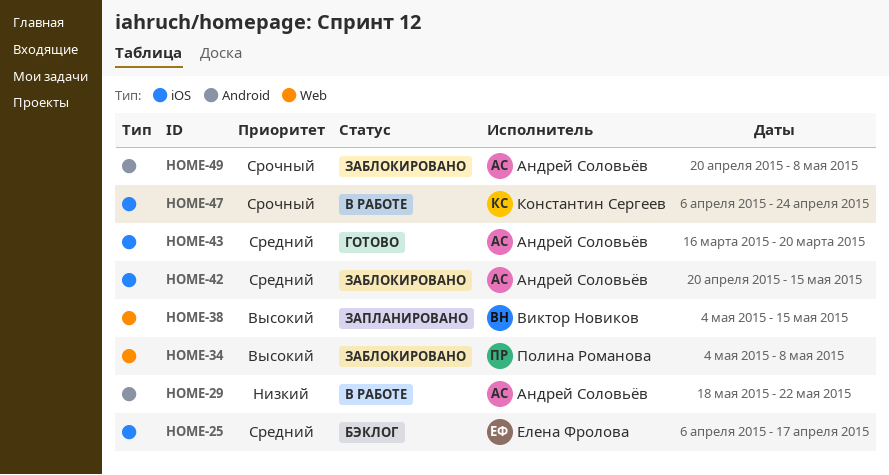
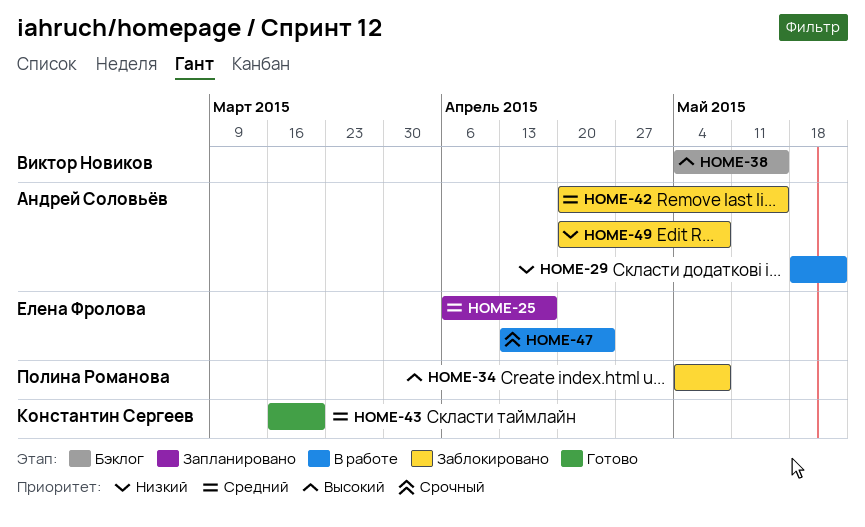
HOME-25, status: Бэклог -> Запланировано
HOME-38, status: Запланировано -> Бэклог
HOME-43, owner: Андрей Соловьёв -> Константин Сергеев
HOME-47, owner: Константин Сергеев -> Елена Фролова
HOME-47, start: Apr 6 -> Apr 13
HOME-49, priority: Срочный -> Низкий

